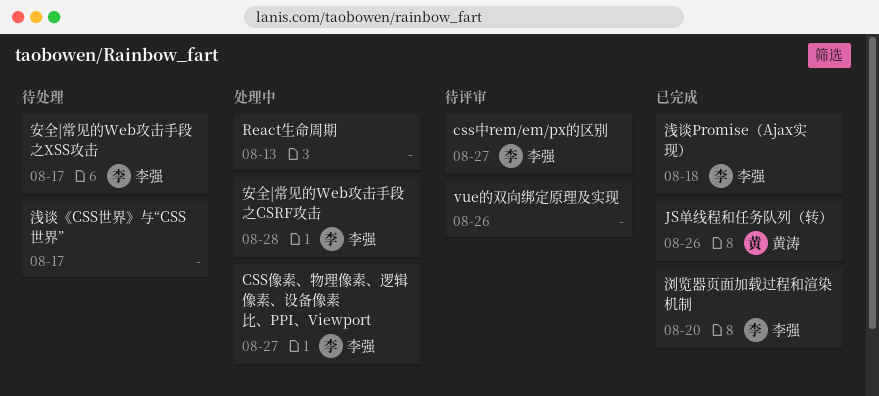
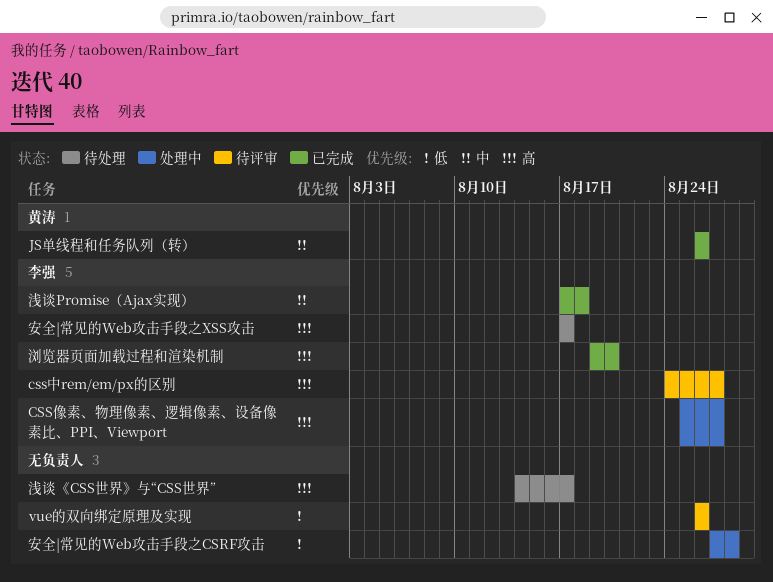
React生命周期: present -> none
安全|常见的Web攻击手段之CSRF攻击, owner: 李强 -> none

